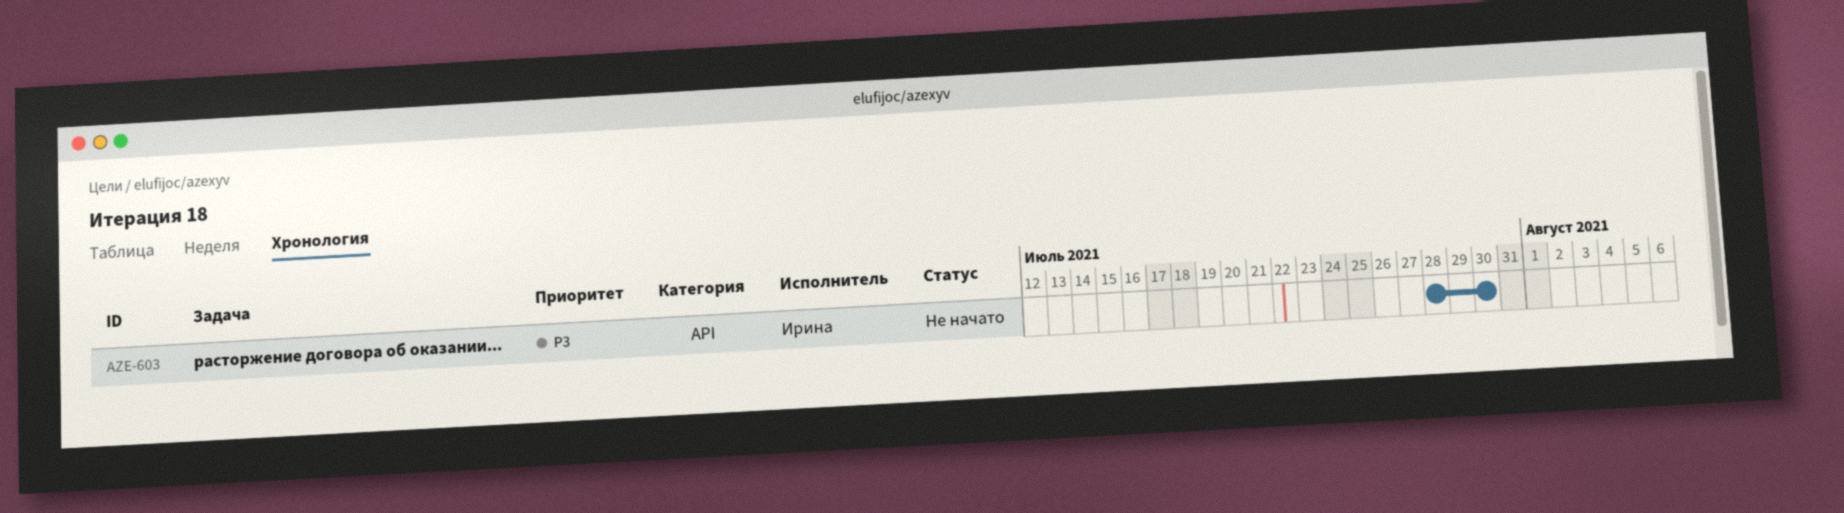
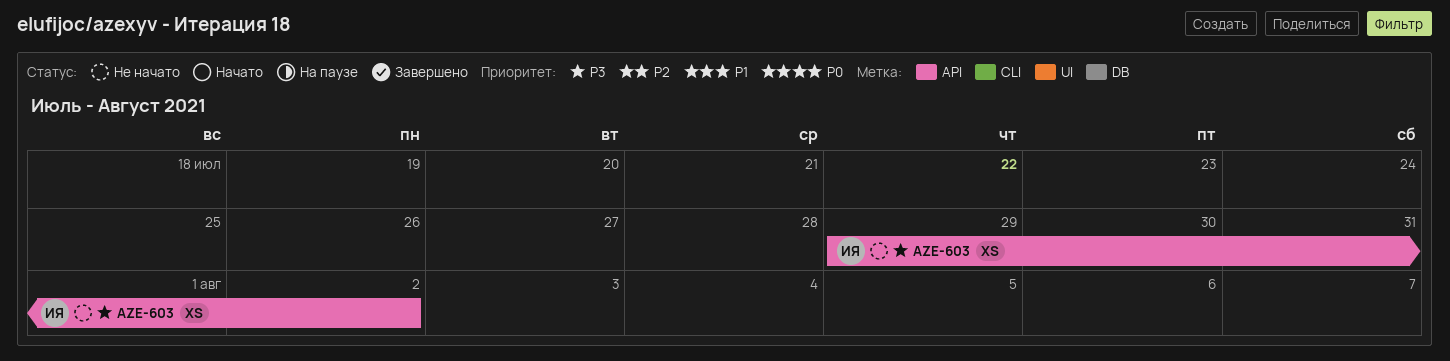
AZE-603, start: Jul 28 -> Jul 29
AZE-603, due: Jul 30 -> Aug 2

